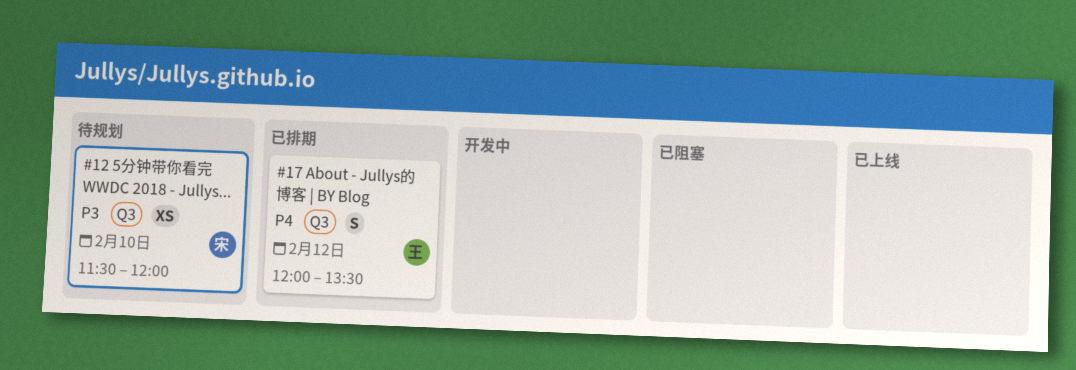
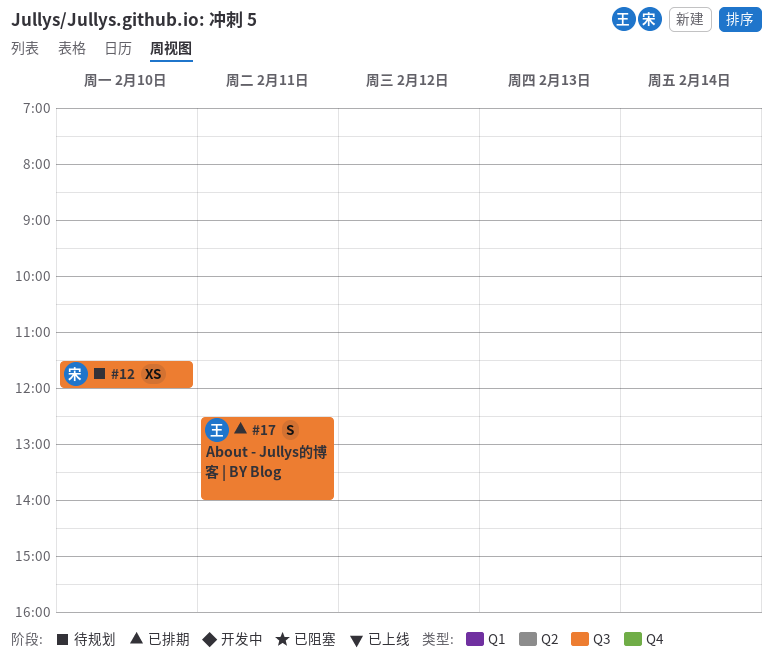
#17, day: Feb 12 -> Feb 11
#17, begins: 12:00 -> 12:30
#17, ends: 13:30 -> 14:00

